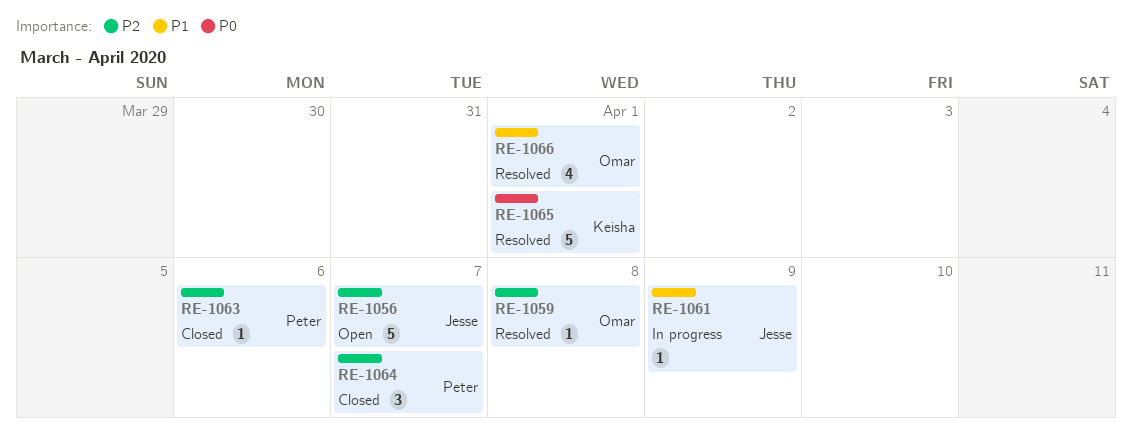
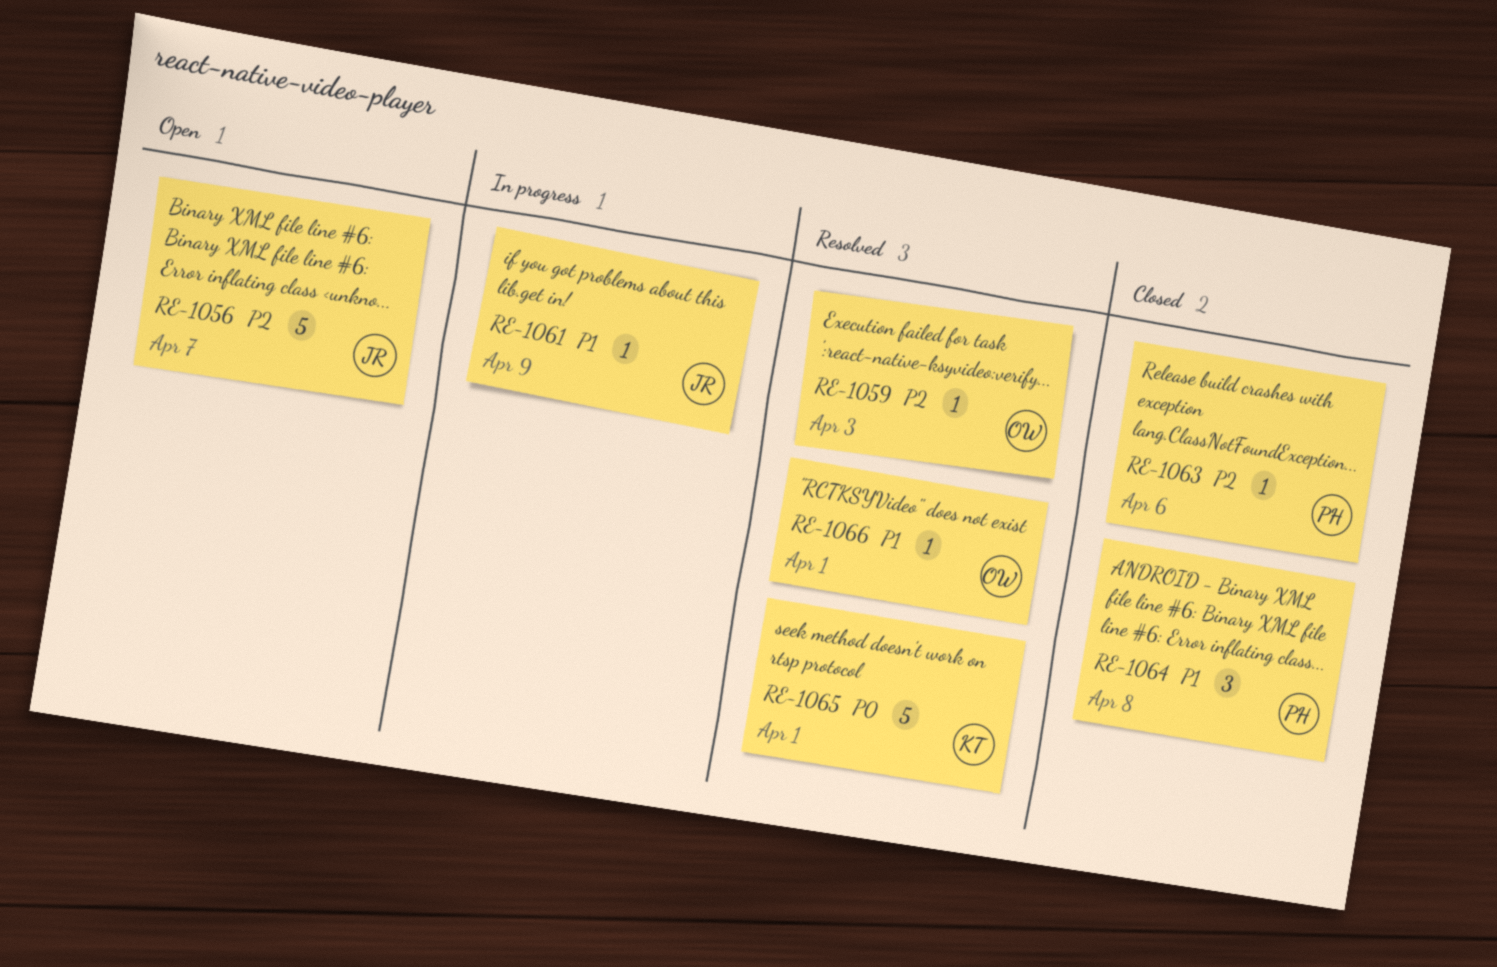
RE-1059, due: Apr 8 -> Apr 3
RE-1064, priority: P2 -> P1
RE-1064, due: Apr 7 -> Apr 8
RE-1066, estimate: 4 -> 1

